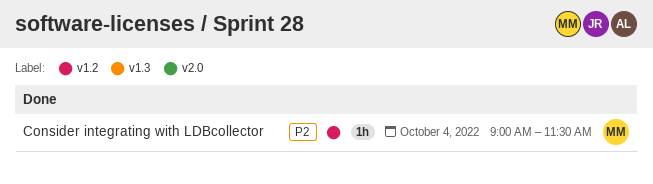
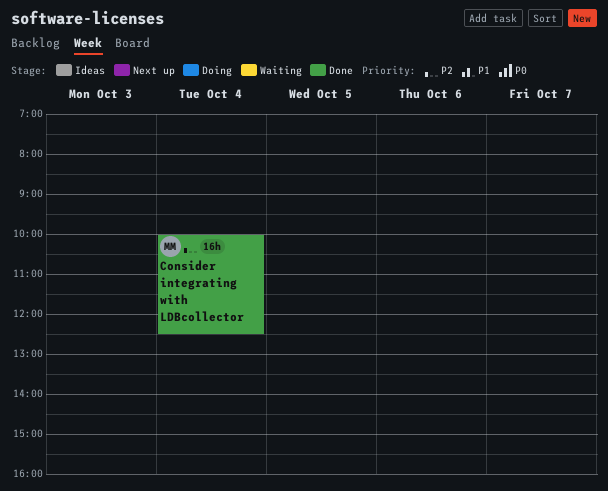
Consider integrating with LDBcollector, estimate: 1h -> 16h
Consider integrating with LDBcollector, begins: 09:00 -> 10:00
Consider integrating with LDBcollector, ends: 11:30 -> 12:30

